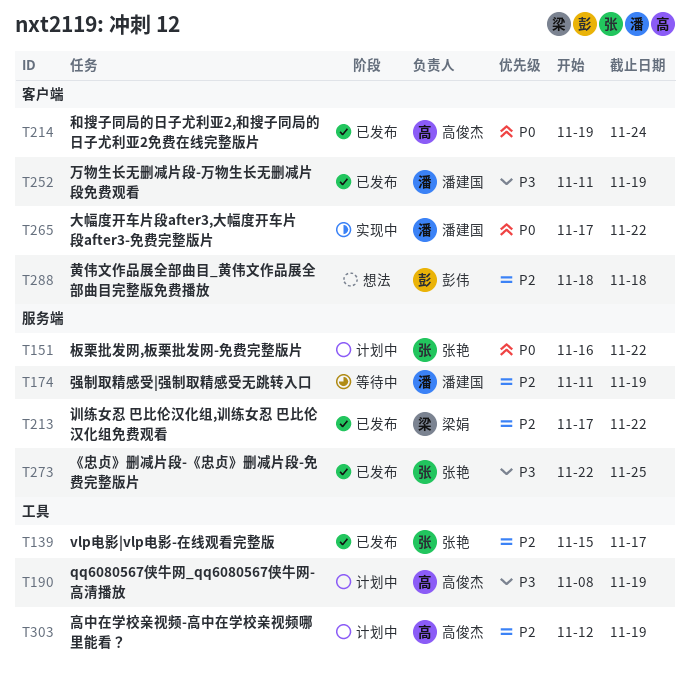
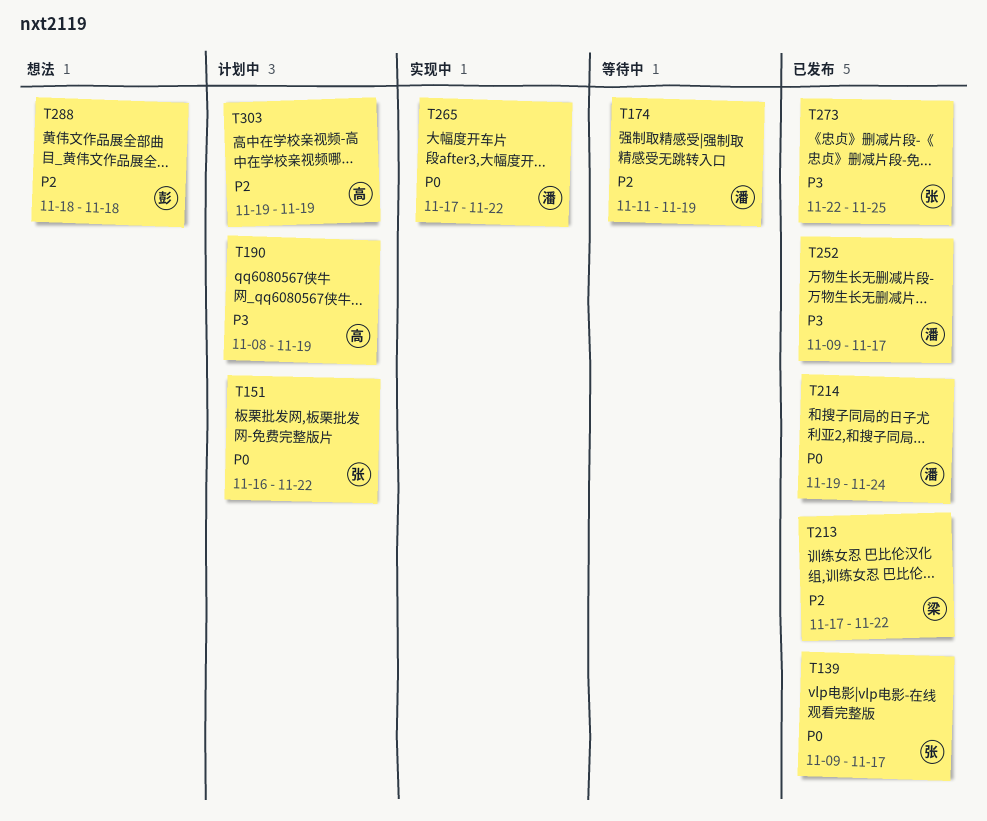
T139, priority: P2 -> P0
T139, start: Nov 15 -> Nov 9
T214, owner: 高俊杰 -> 潘建国
T252, start: Nov 11 -> Nov 9
T252, due: Nov 19 -> Nov 17
T303, start: Nov 12 -> Nov 19

